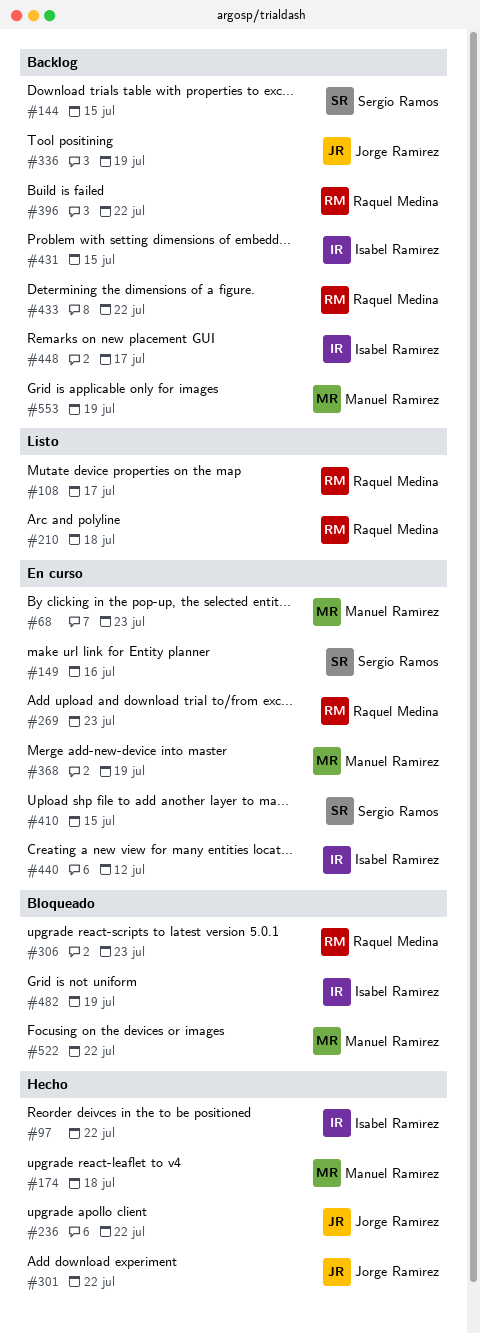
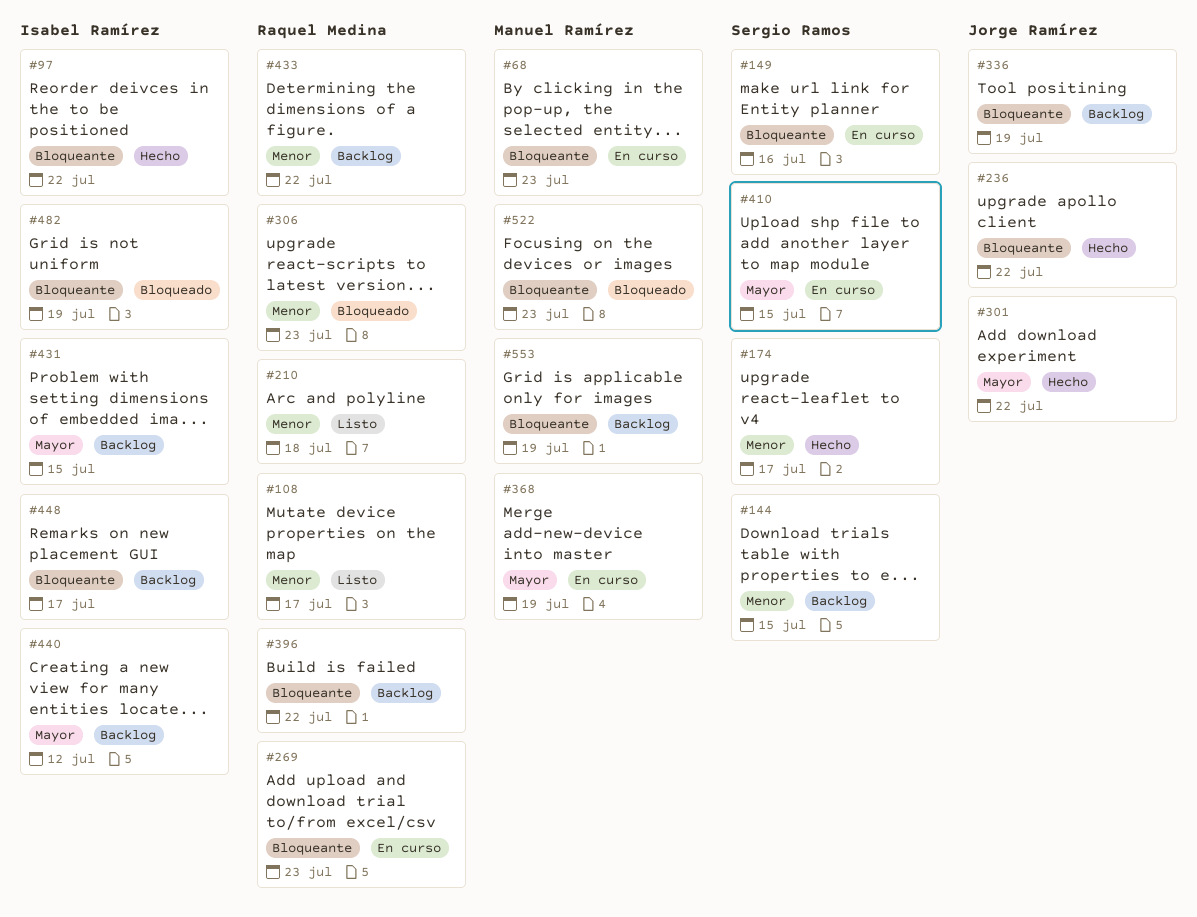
#174, owner: Manuel Ramírez -> Sergio Ramos
#174, due: Jul 18 -> Jul 17
#440, status: En curso -> Backlog
#522, due: Jul 22 -> Jul 23

